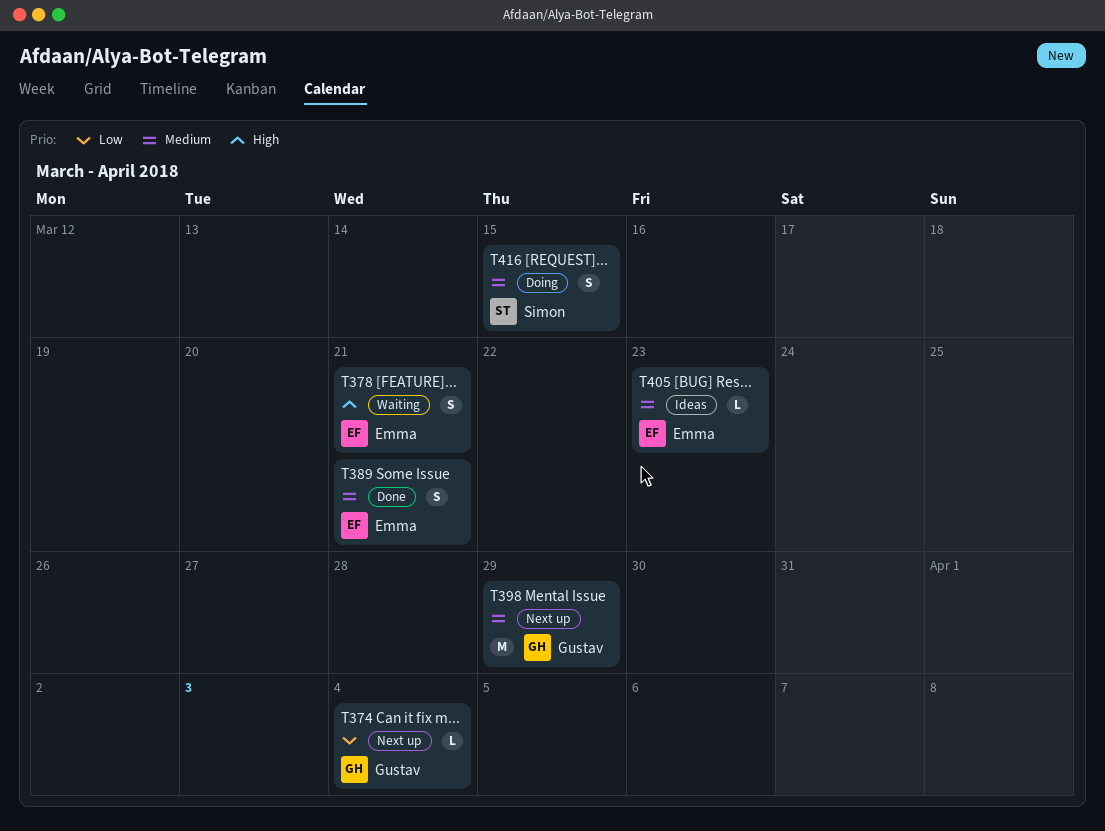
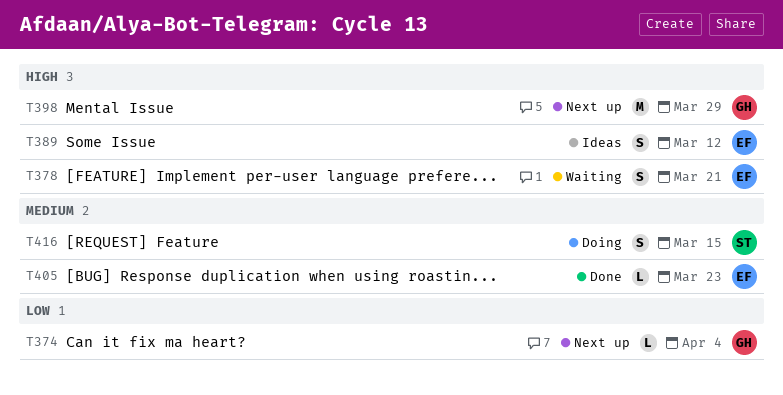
T389, status: Done -> Ideas
T389, priority: Medium -> High
T389, due: Mar 21 -> Mar 12
T398, priority: Medium -> High
T405, status: Ideas -> Done

